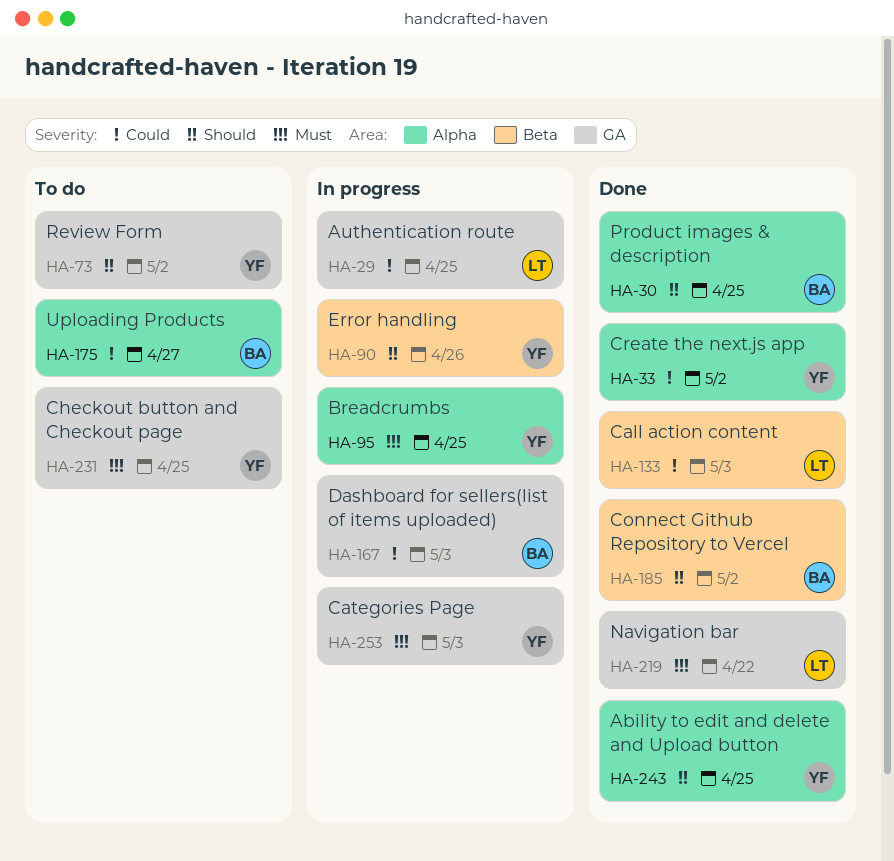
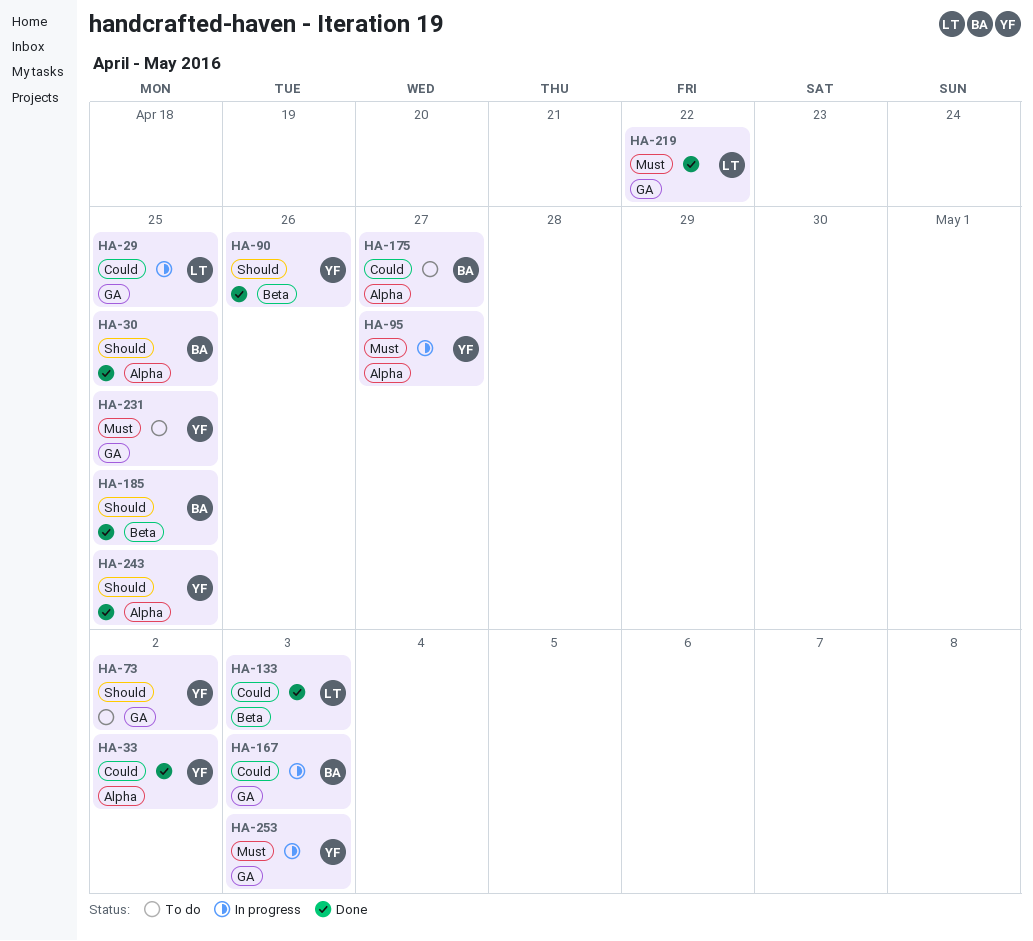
HA-90, status: In progress -> Done
HA-95, due: Apr 25 -> Apr 27
HA-185, due: May 2 -> Apr 25

